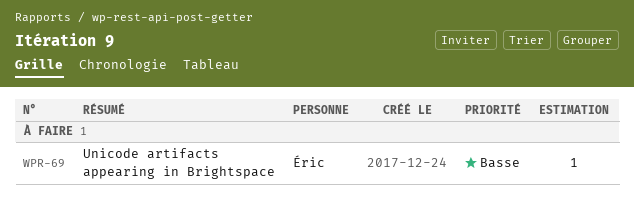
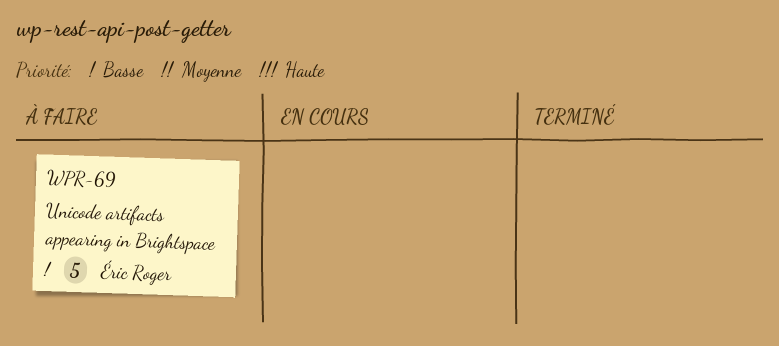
WPR-69, estimate: 1 -> 5

